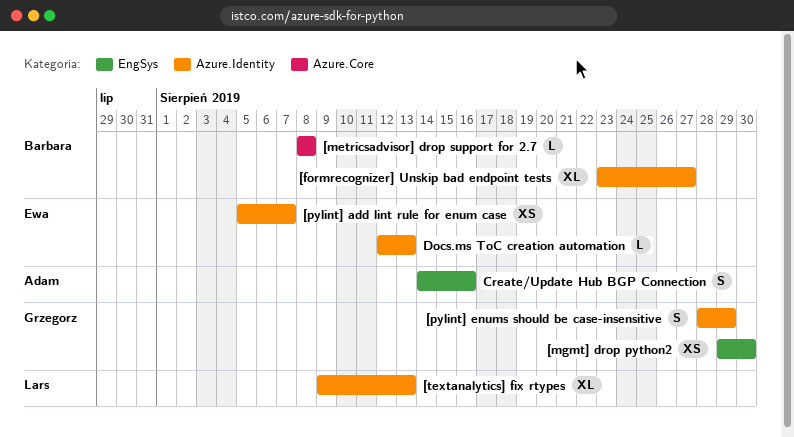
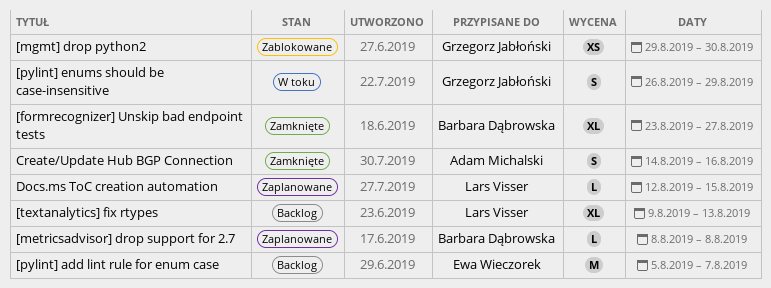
[pylint] add lint rule for enum case, estimate: XS -> M
[pylint] enums should be case-insensitive, start: Aug 28 -> Aug 26
Docs.ms ToC creation automation, owner: Ewa Wieczorek -> Lars Visser
Docs.ms ToC creation automation, due: Aug 13 -> Aug 15

